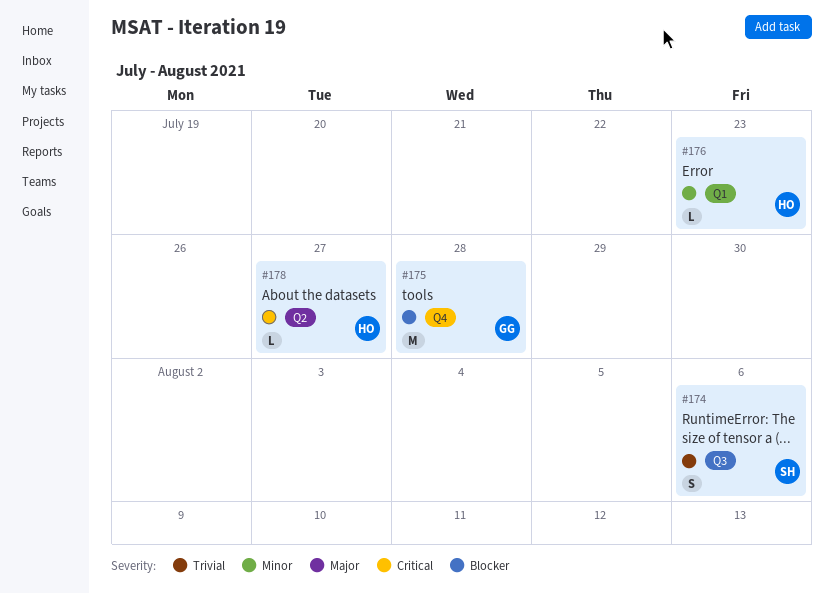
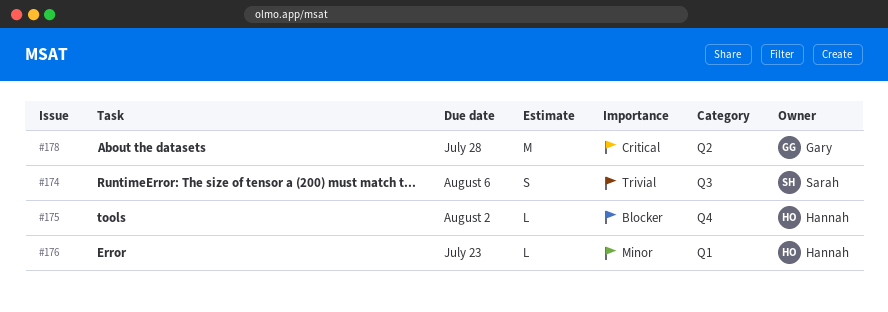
#175, owner: Gary -> Hannah
#175, estimate: M -> L
#175, due: Jul 28 -> Aug 2
#178, owner: Hannah -> Gary
#178, estimate: L -> M
#178, due: Jul 27 -> Jul 28

